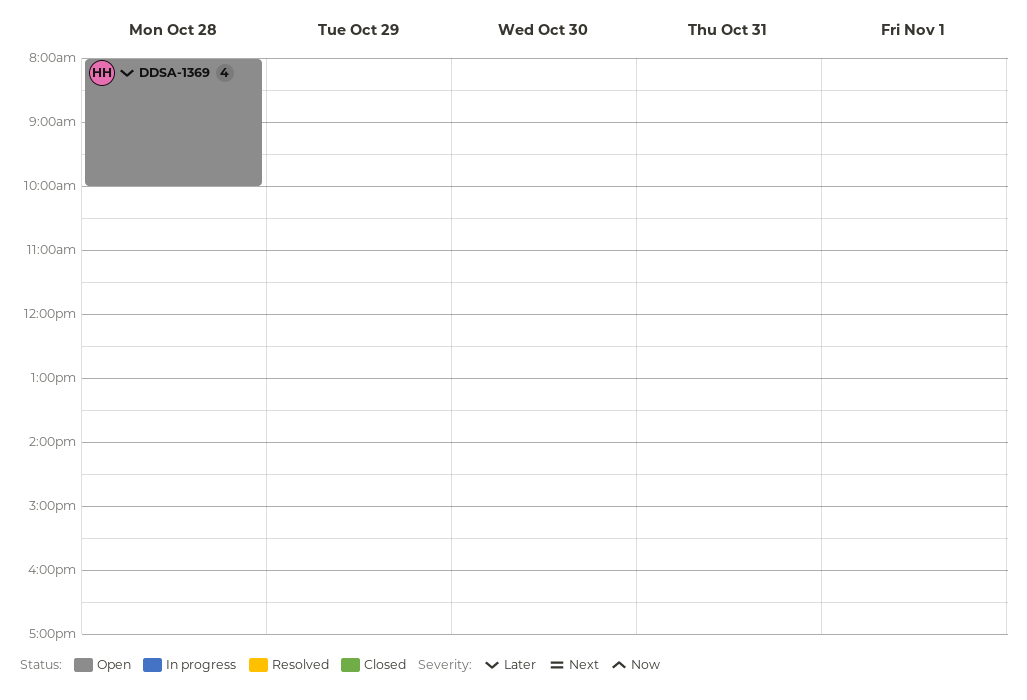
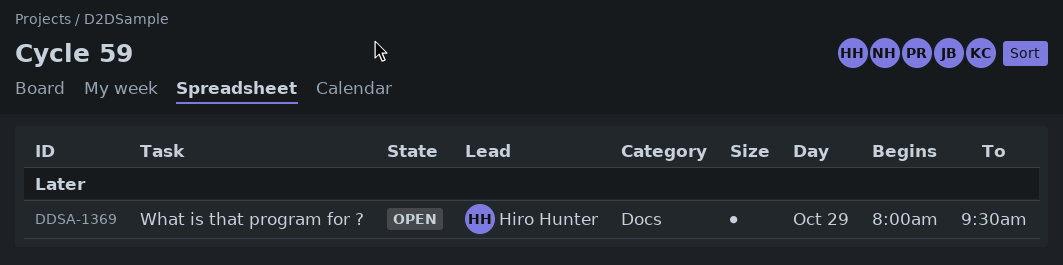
DDSA-1369, estimate: 4 -> 1
DDSA-1369, day: Oct 28 -> Oct 29
DDSA-1369, ends: 10:00 -> 09:30

